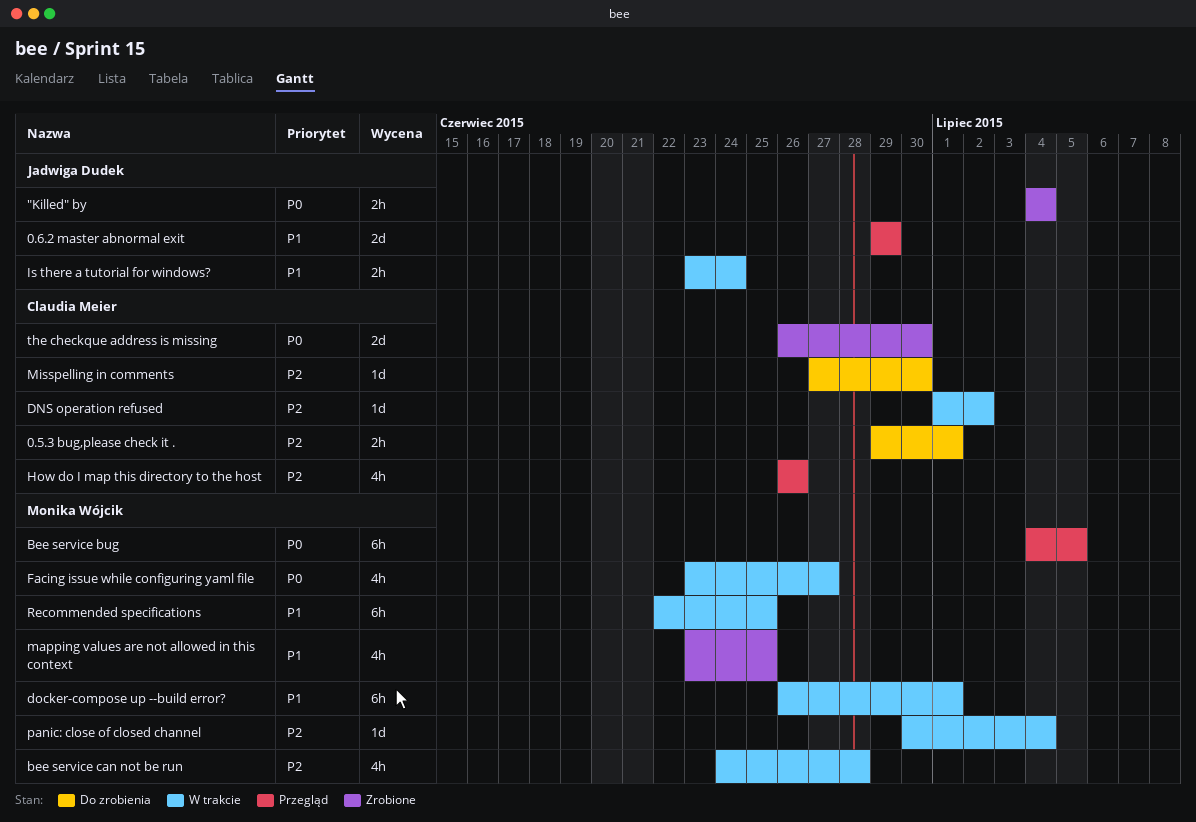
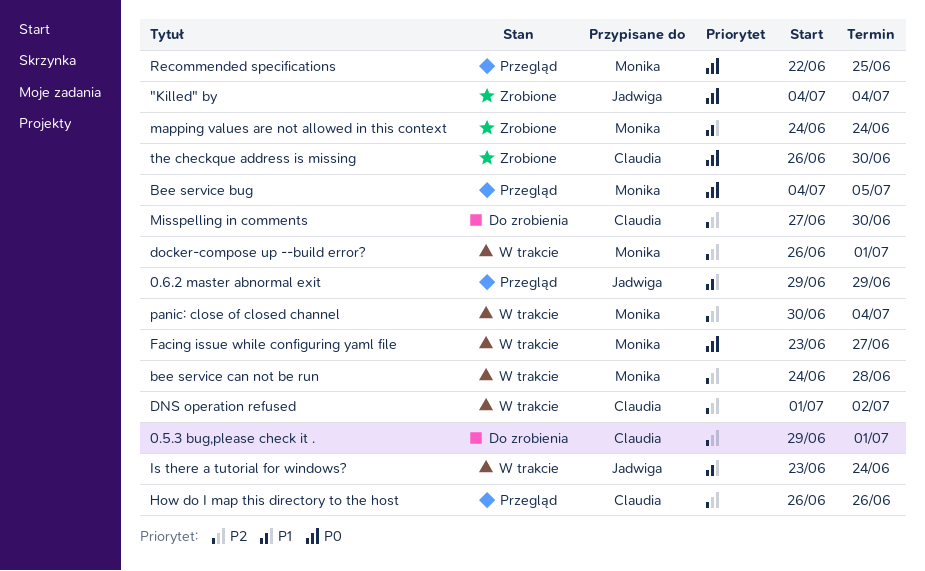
docker-compose up --build error?, priority: P1 -> P2
mapping values are not allowed in this context, start: Jun 23 -> Jun 24
mapping values are not allowed in this context, due: Jun 25 -> Jun 24
Recommended specifications, status: W trakcie -> Przegląd
Recommended specifications, priority: P1 -> P0

